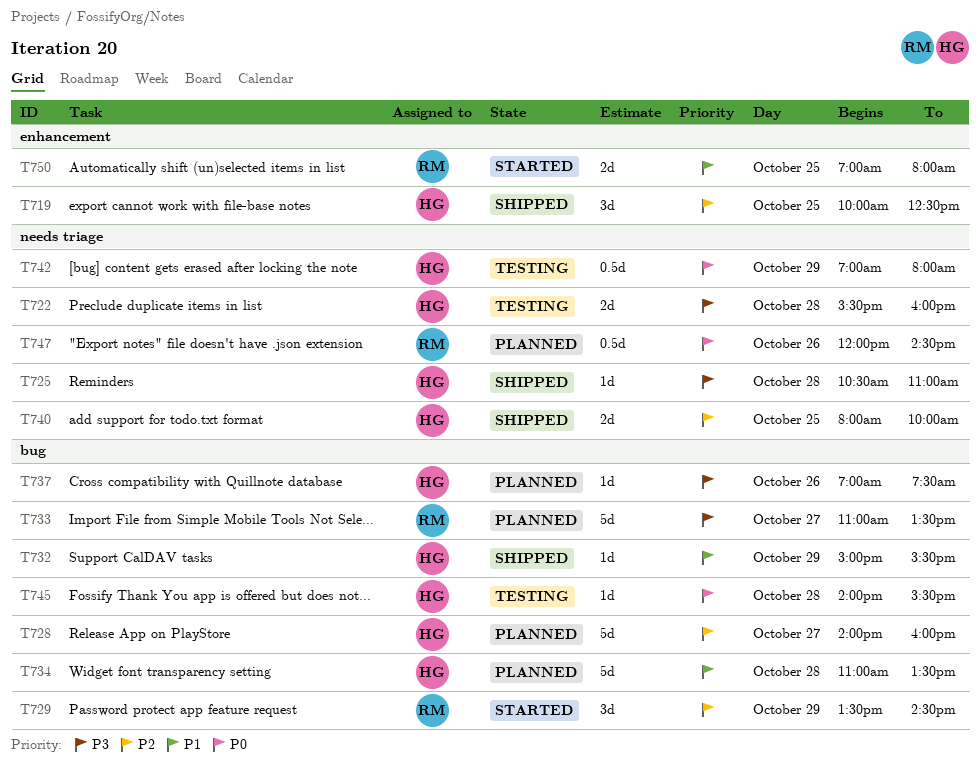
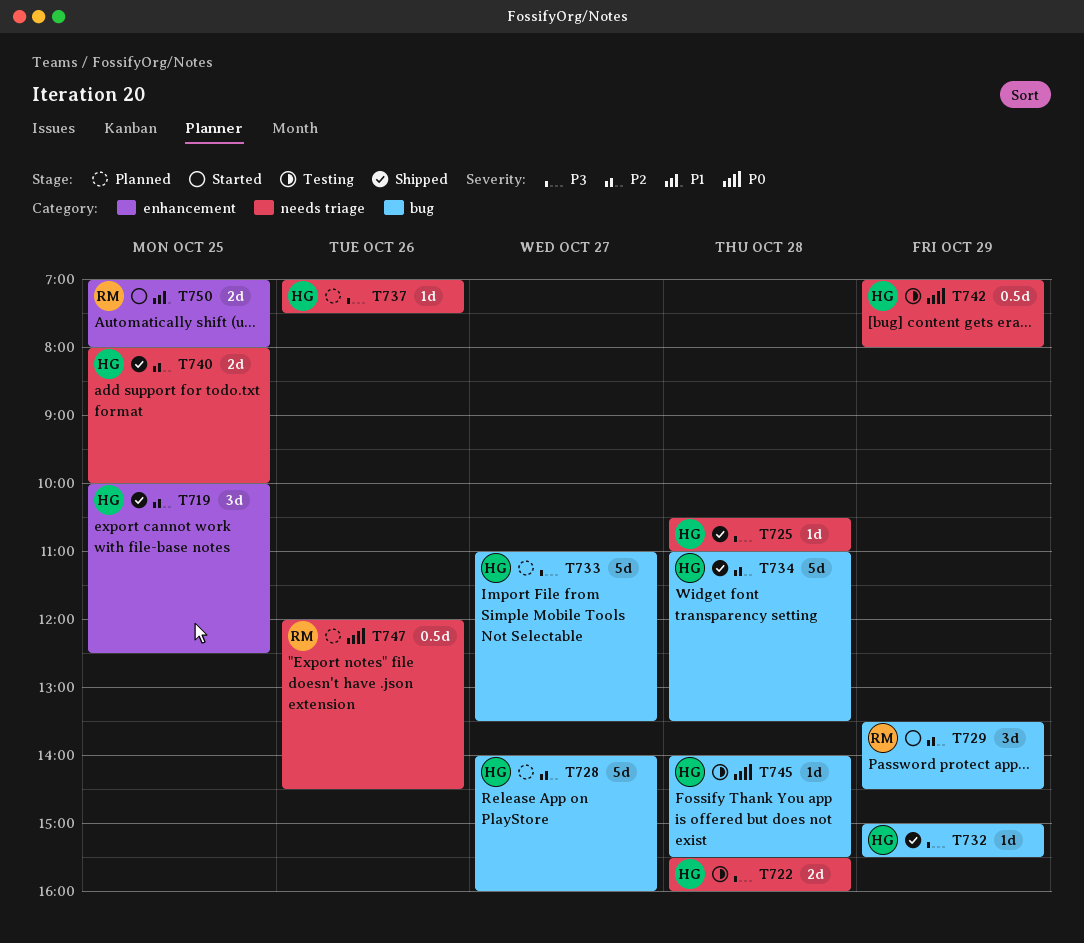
T732, priority: P1 -> P3
T733, owner: RM -> HG
T734, status: Planned -> Shipped
T734, priority: P1 -> P2
T737, label: bug -> needs triage

